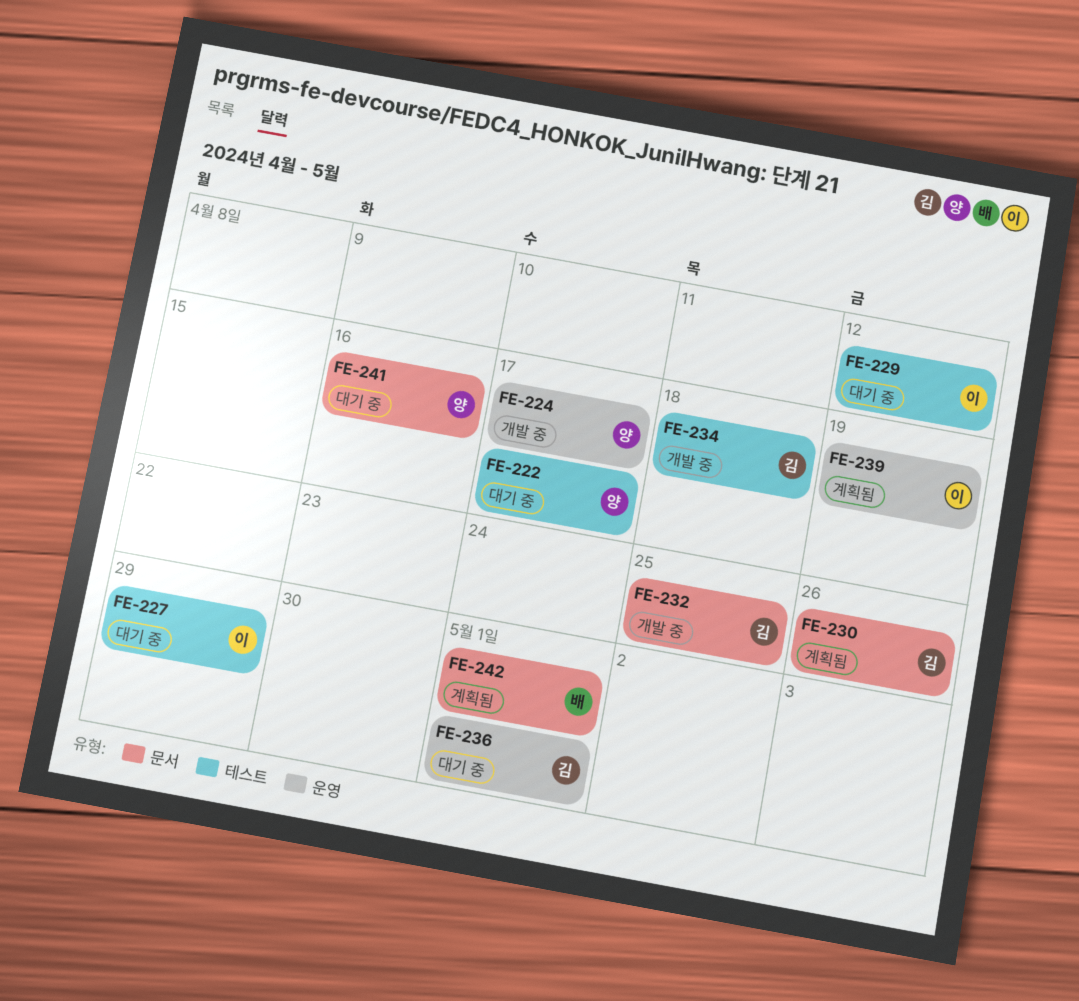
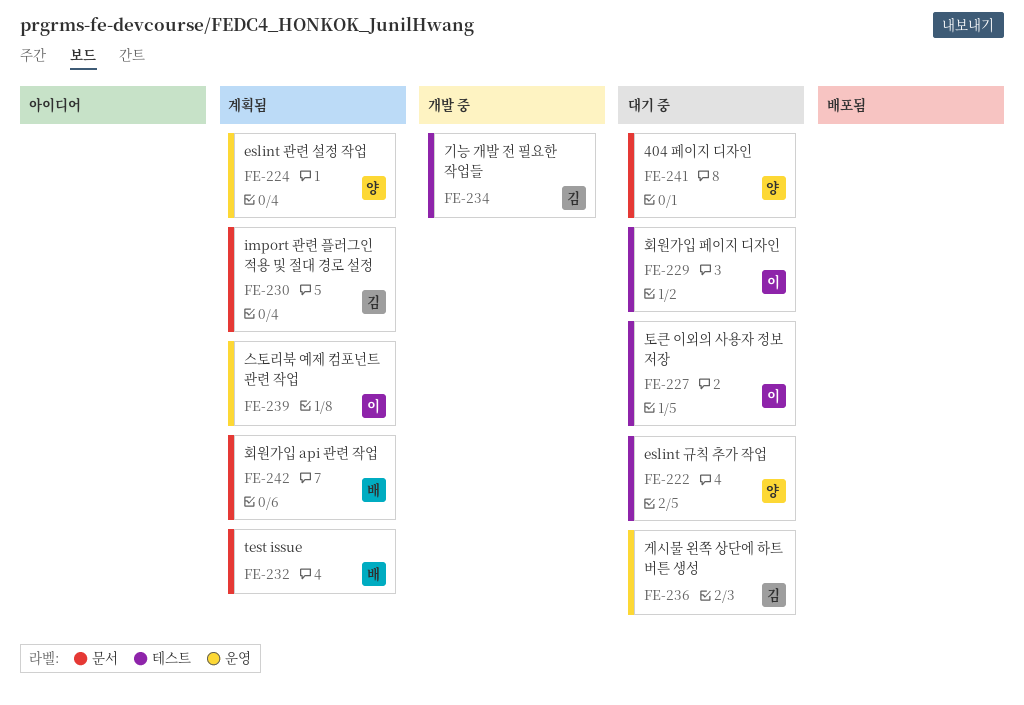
FE-224, status: 개발 중 -> 계획됨
FE-232, status: 개발 중 -> 계획됨
FE-232, owner: 김 -> 배

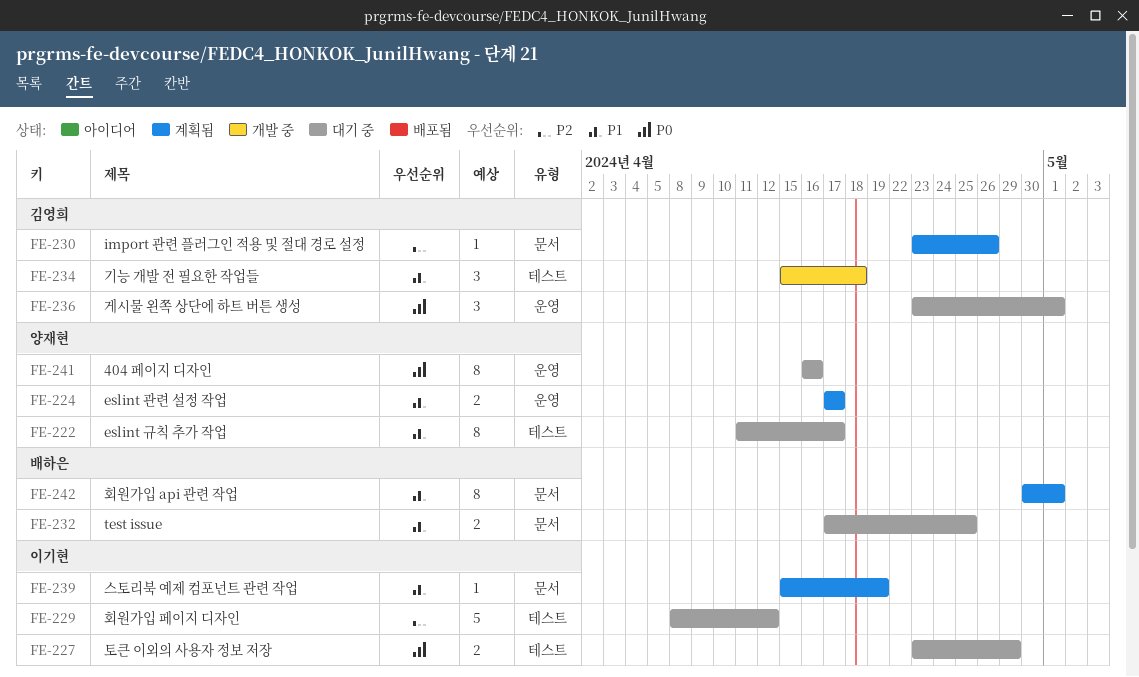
FE-232, status: 계획됨 -> 대기 중
FE-239, label: 운영 -> 문서
FE-241, label: 문서 -> 운영

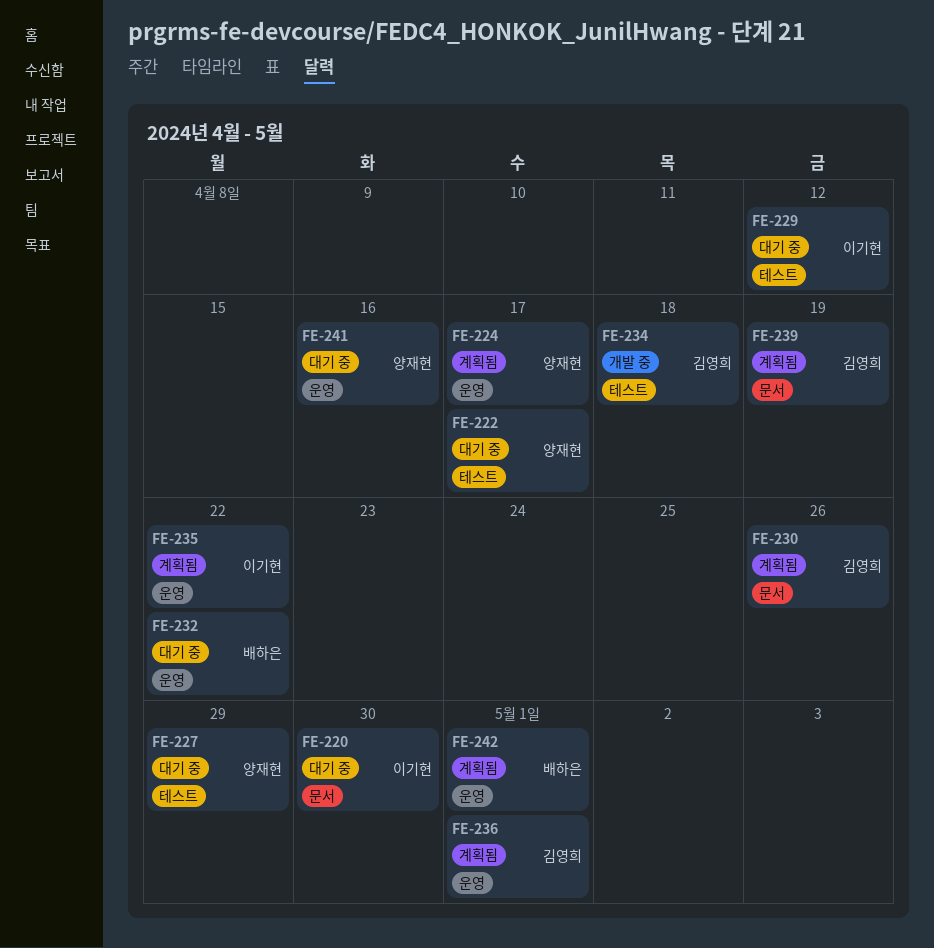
FE-220: none -> present
FE-227, owner: 이기현 -> 양재현
FE-232, label: 문서 -> 운영
FE-232, due: Apr 25 -> Apr 22
FE-235: none -> present
FE-236, status: 대기 중 -> 계획됨
FE-239, owner: 이기현 -> 김영희
FE-242, label: 문서 -> 운영

